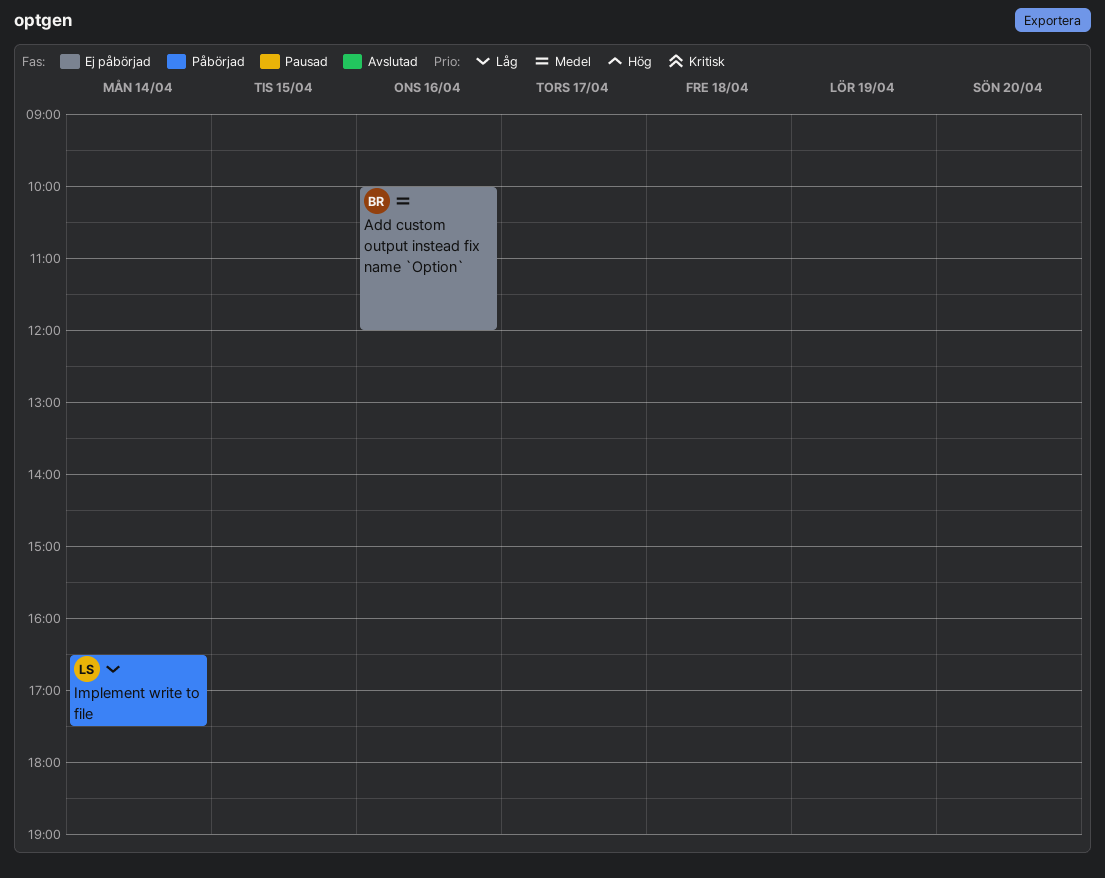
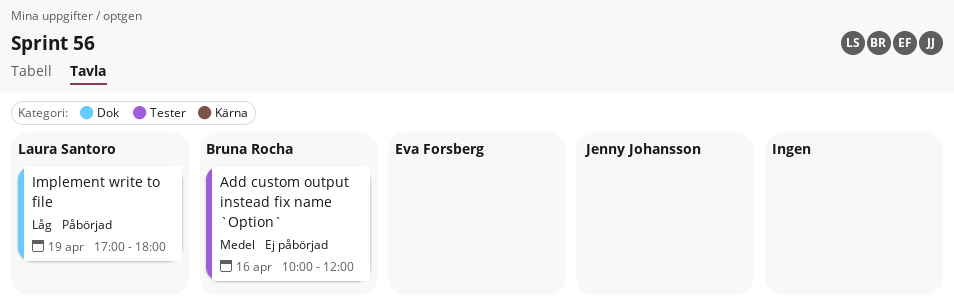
Implement write to file, day: Apr 14 -> Apr 19
Implement write to file, begins: 16:30 -> 17:00
Implement write to file, ends: 17:30 -> 18:00

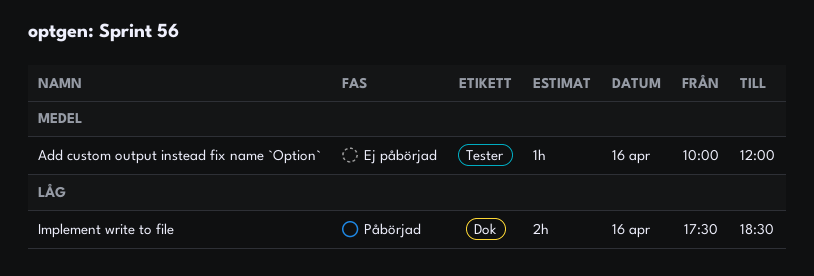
Implement write to file, day: Apr 19 -> Apr 16
Implement write to file, begins: 17:00 -> 17:30
Implement write to file, ends: 18:00 -> 18:30

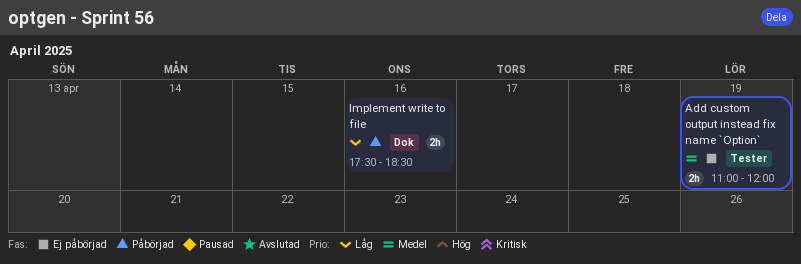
Add custom output instead fix name `Option`, estimate: 1h -> 2h
Add custom output instead fix name `Option`, day: Apr 16 -> Apr 19
Add custom output instead fix name `Option`, begins: 10:00 -> 11:00

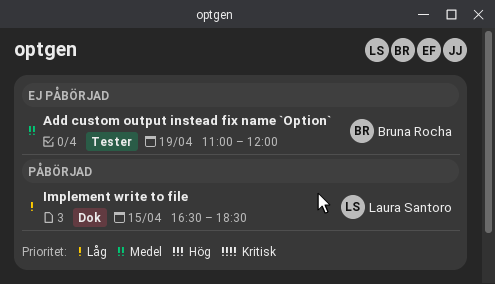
Implement write to file, day: Apr 16 -> Apr 15
Implement write to file, begins: 17:30 -> 16:30

